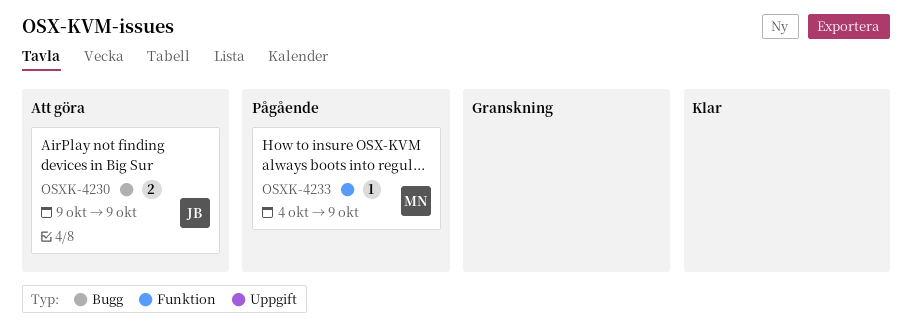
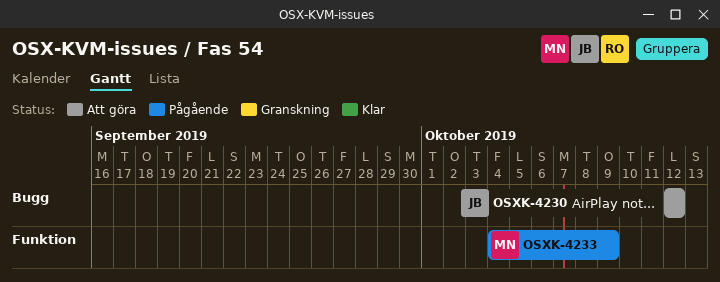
OSXK-4230, start: Oct 9 -> Oct 12
OSXK-4230, due: Oct 9 -> Oct 12

